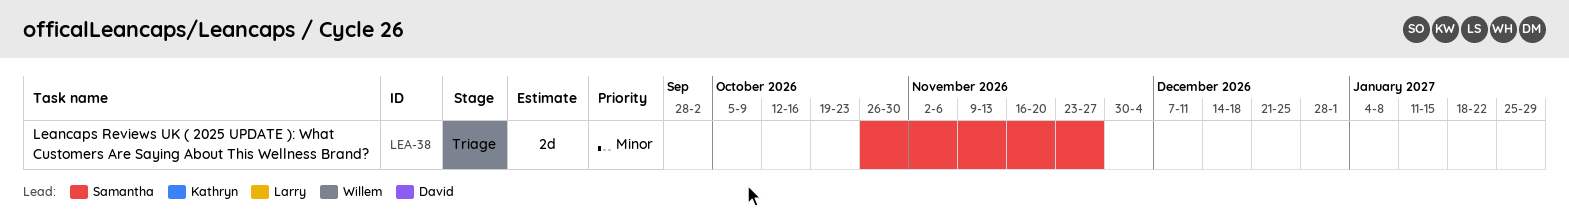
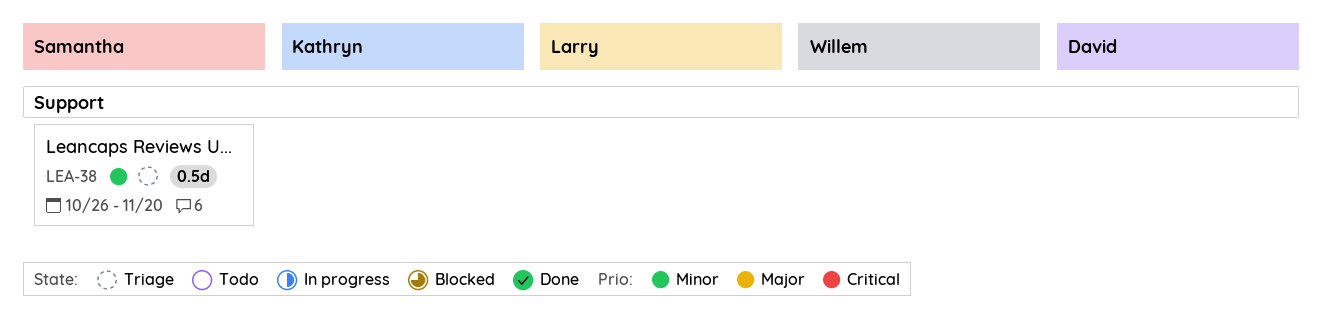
LEA-38, estimate: 2d -> 0.5d
LEA-38, due: Nov 27 -> Nov 20

